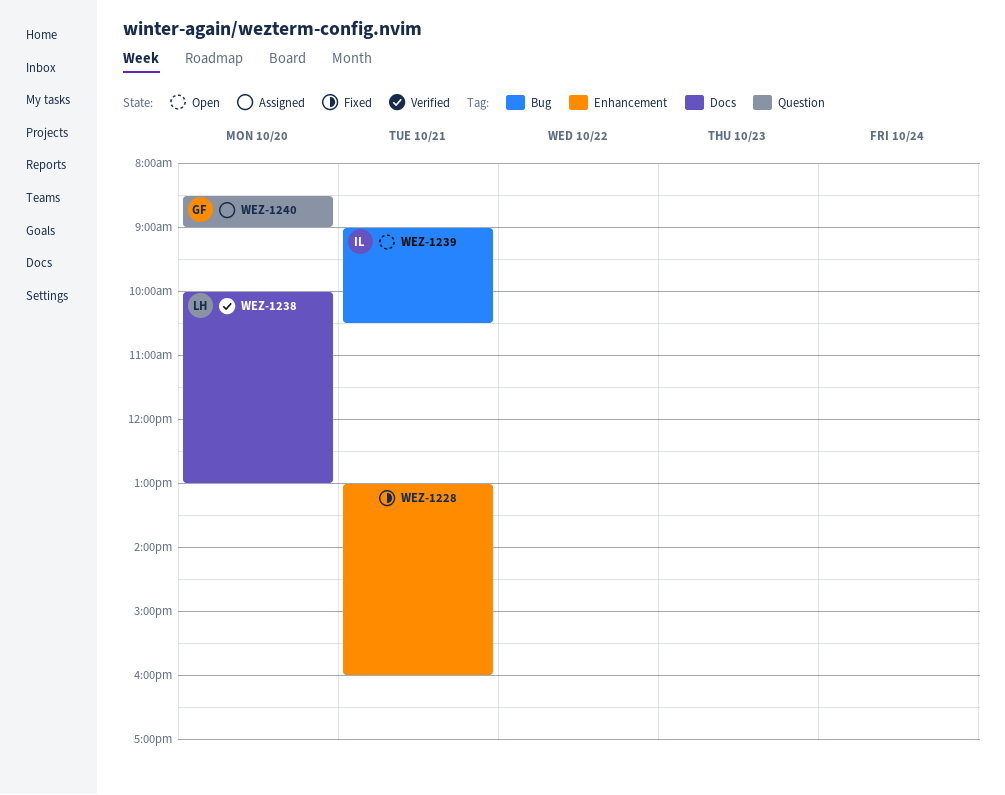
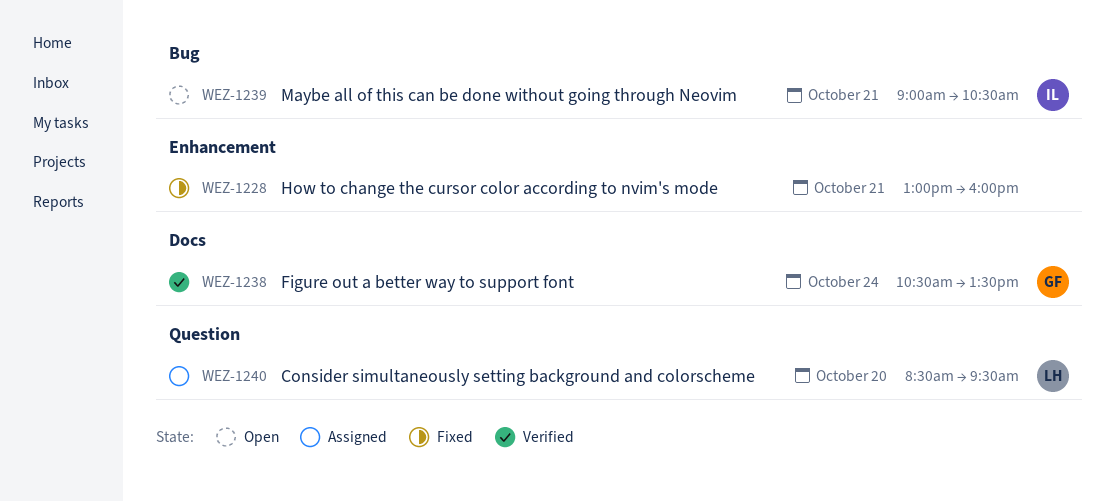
WEZ-1238, owner: LH -> GF
WEZ-1238, day: Oct 20 -> Oct 24
WEZ-1238, begins: 10:00 -> 10:30
WEZ-1238, ends: 13:00 -> 13:30
WEZ-1240, owner: GF -> LH
WEZ-1240, ends: 09:00 -> 09:30

